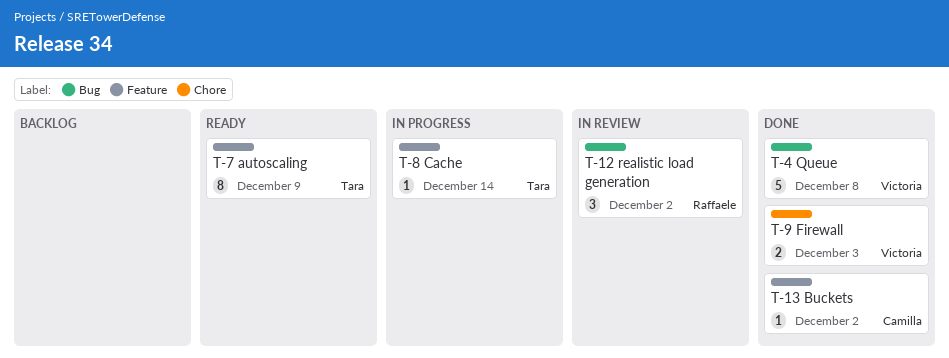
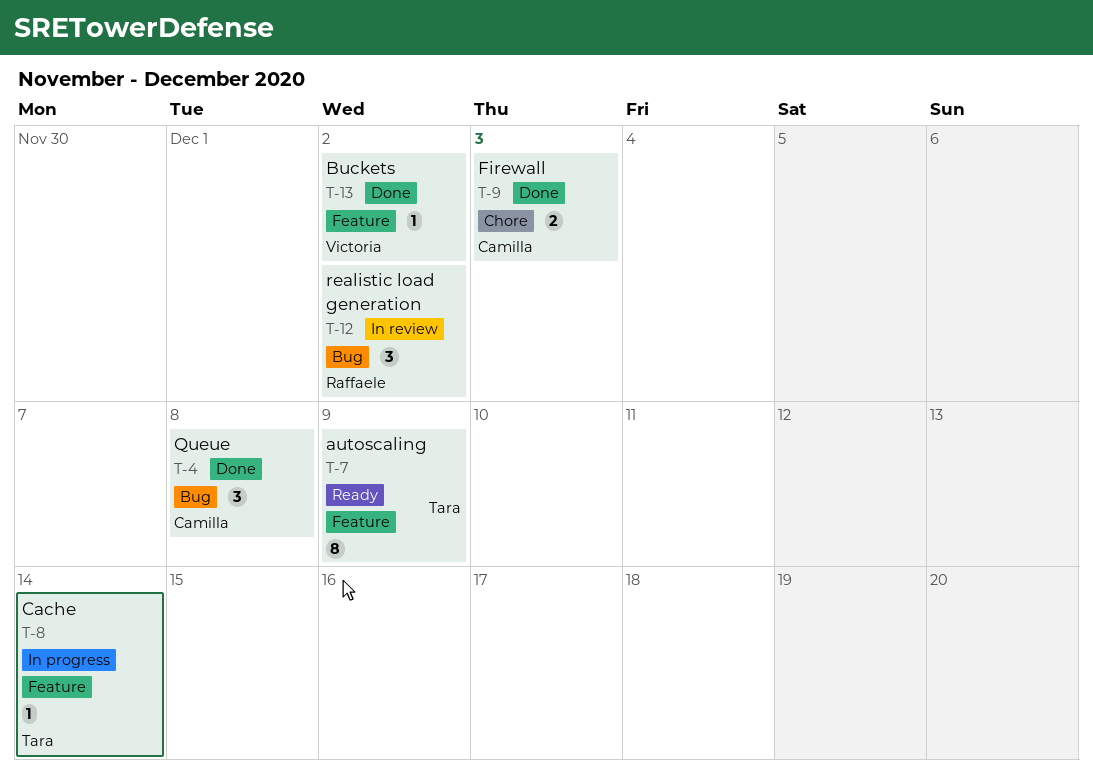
T-4, owner: Victoria -> Camilla
T-4, estimate: 5 -> 3
T-9, owner: Victoria -> Camilla
T-13, owner: Camilla -> Victoria

